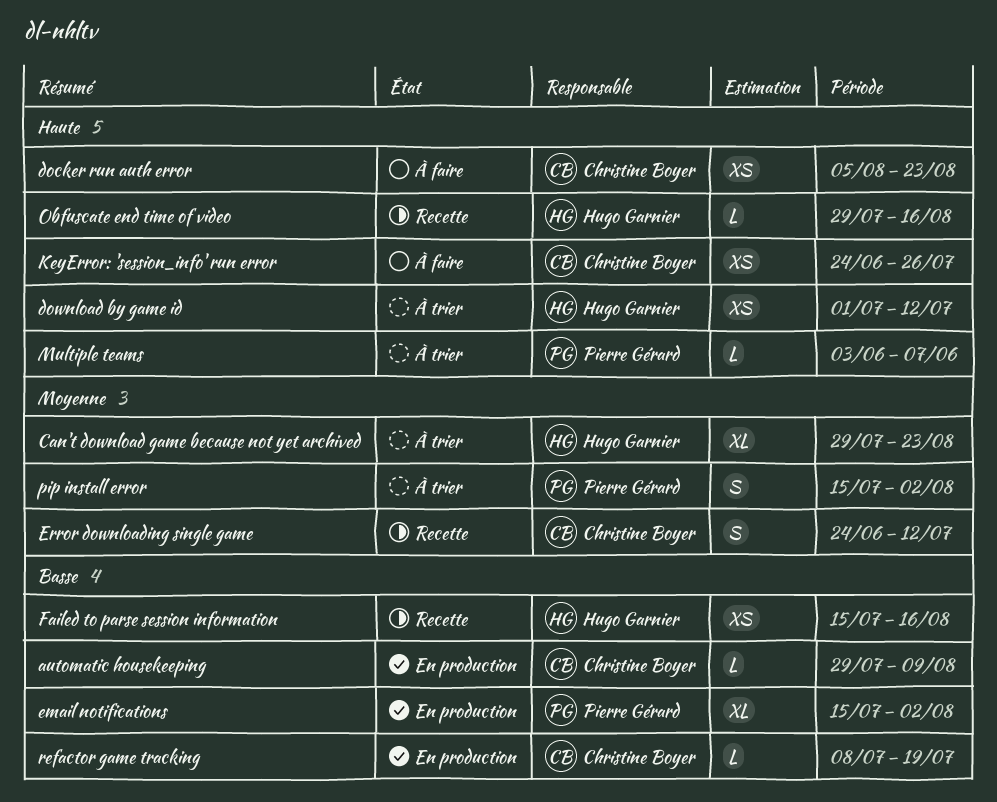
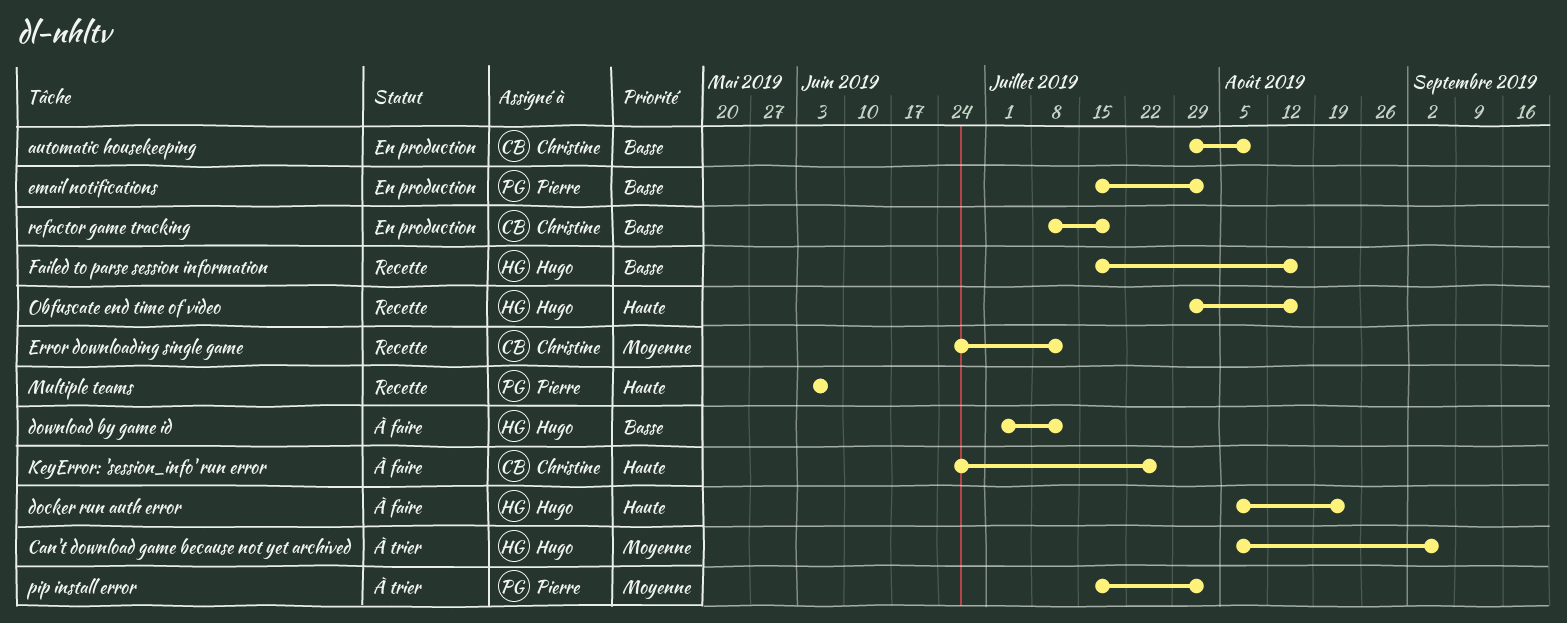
Can't download game because not yet archived, start: Jul 29 -> Aug 5
Can't download game because not yet archived, due: Aug 23 -> Sep 6
docker run auth error, owner: Christine Boyer -> Hugo Garnier
download by game id, status: À trier -> À faire
download by game id, priority: Haute -> Basse
Multiple teams, status: À trier -> Recette

